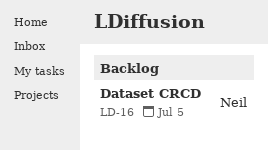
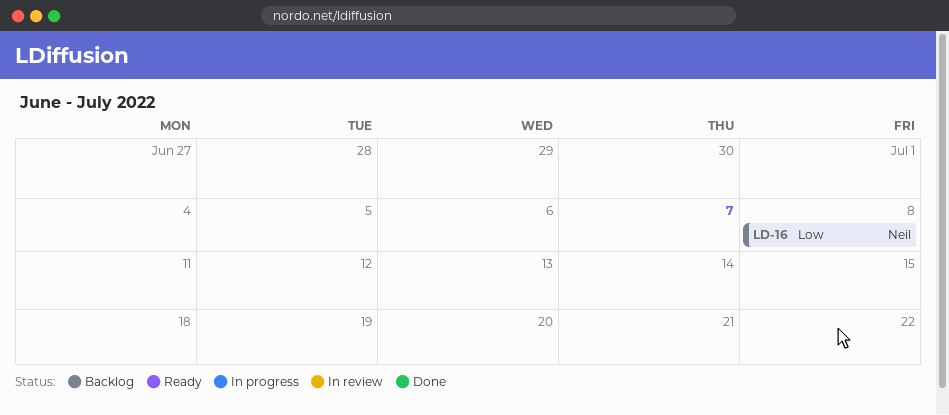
LD-16, due: Jul 5 -> Jul 8

